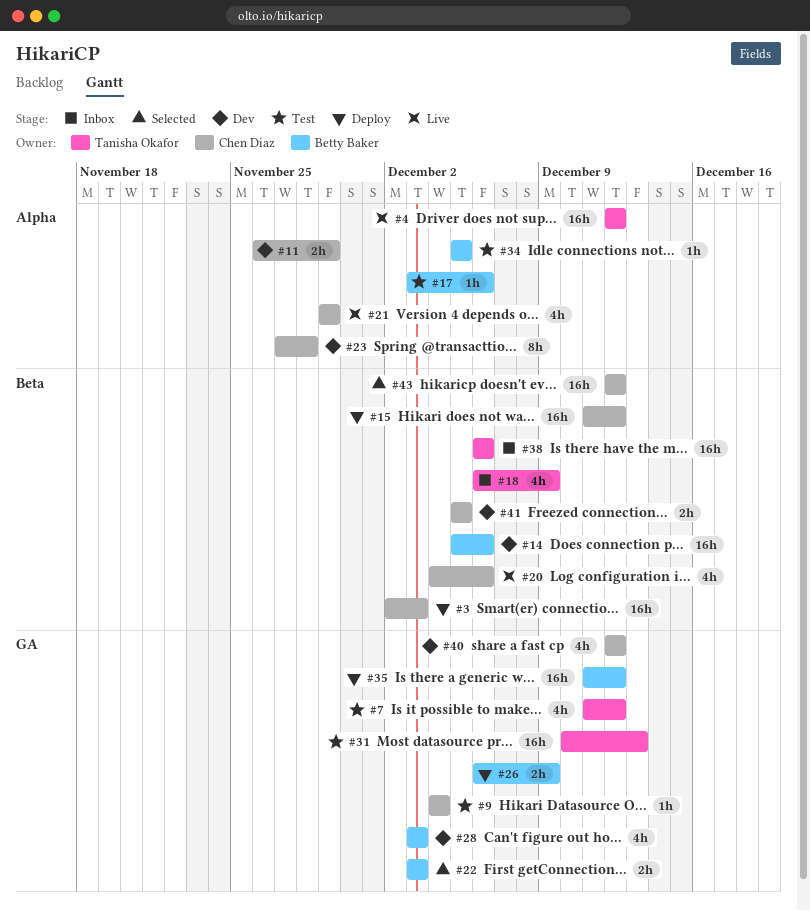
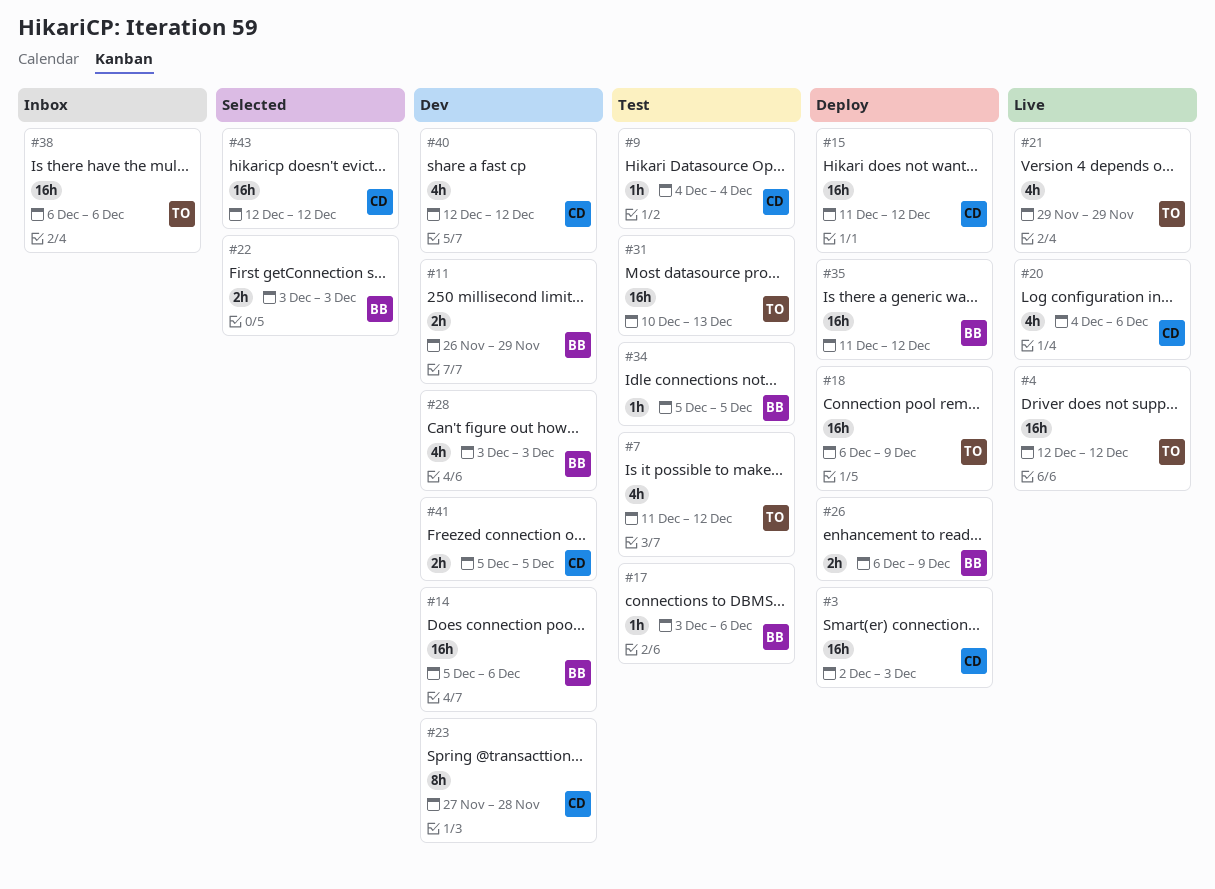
#11, owner: Chen Diaz -> Betty Baker
#18, status: Inbox -> Deploy
#18, estimate: 4h -> 16h
#21, owner: Chen Diaz -> Tanisha Okafor

